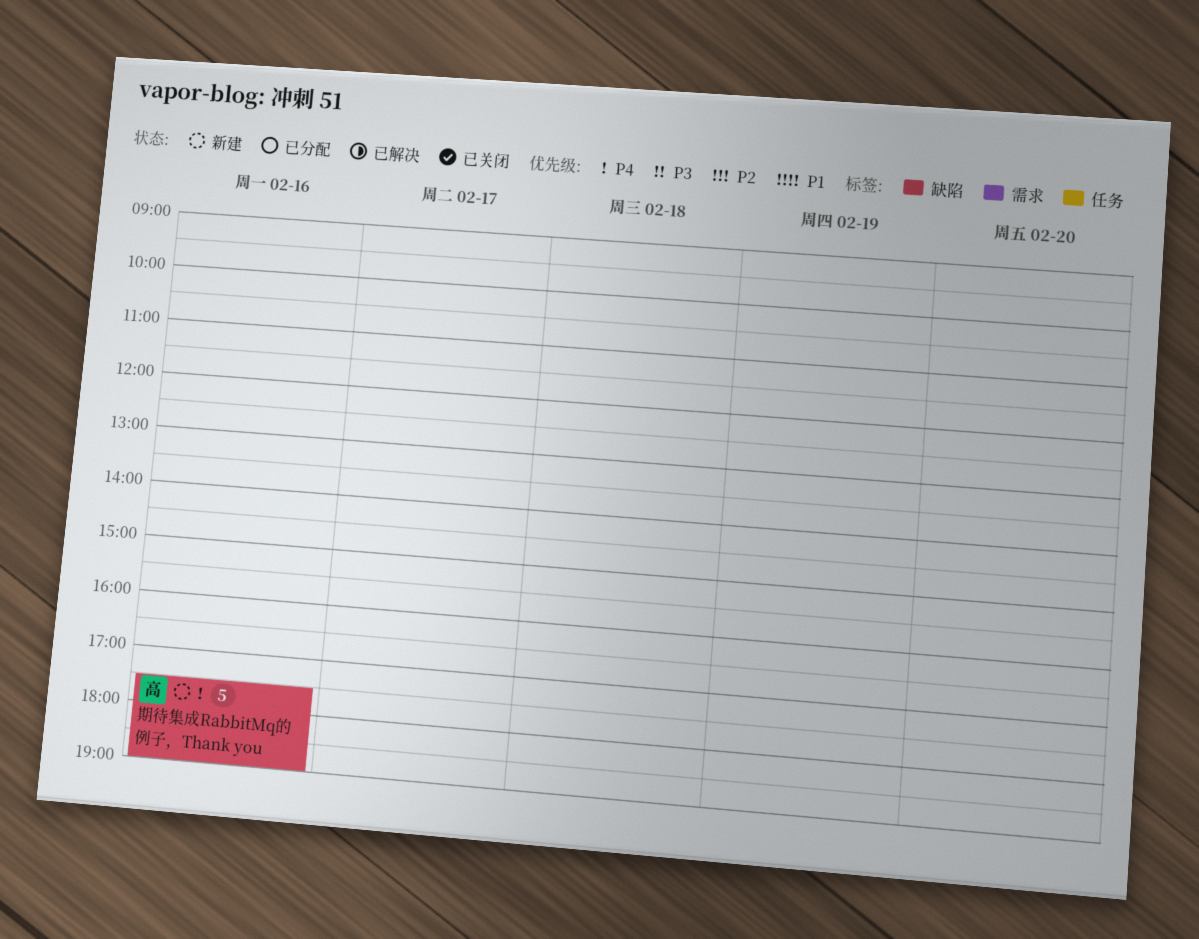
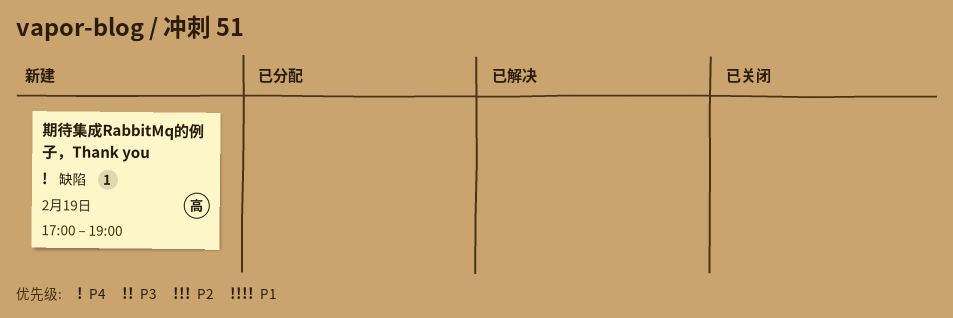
期待集成RabbitMq的例子，Thank you, estimate: 5 -> 1
期待集成RabbitMq的例子，Thank you, day: Feb 16 -> Feb 19
期待集成RabbitMq的例子，Thank you, begins: 17:30 -> 17:00

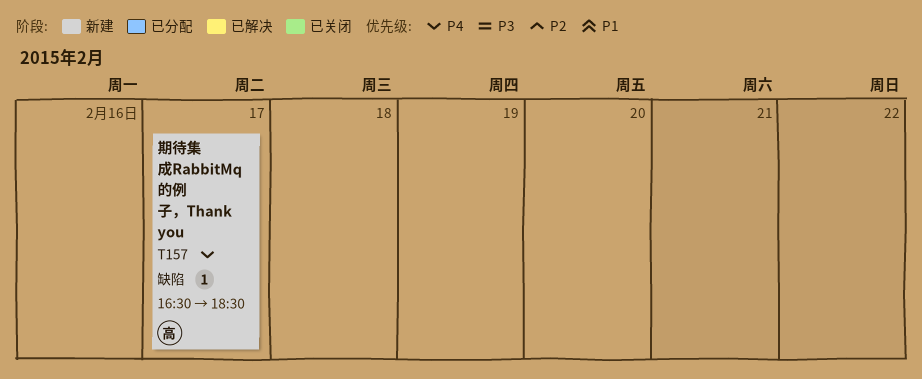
期待集成RabbitMq的例子，Thank you, day: Feb 19 -> Feb 17
期待集成RabbitMq的例子，Thank you, begins: 17:00 -> 16:30
期待集成RabbitMq的例子，Thank you, ends: 19:00 -> 18:30

